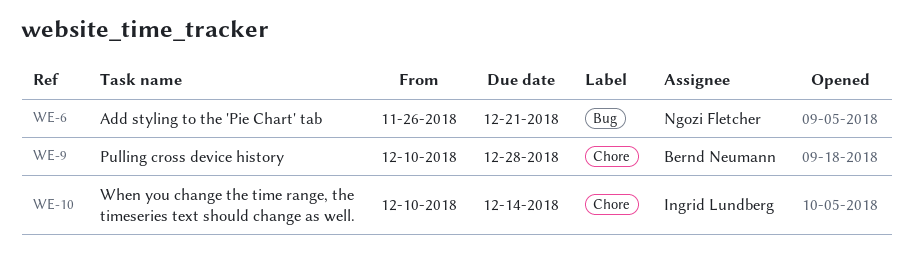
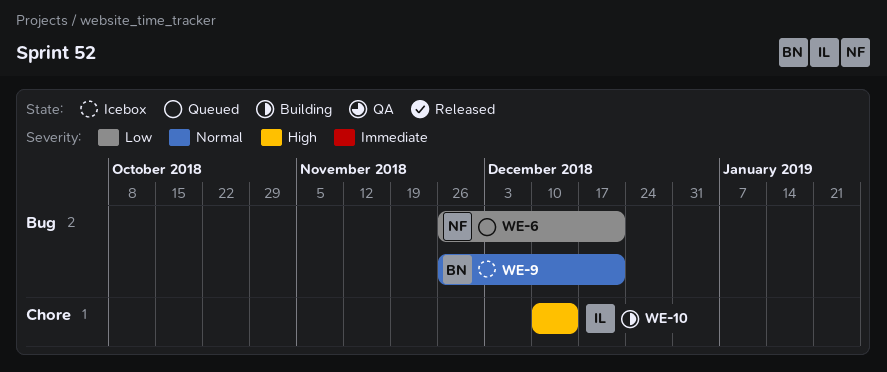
WE-9, label: Chore -> Bug
WE-9, start: Dec 10 -> Nov 26
WE-9, due: Dec 28 -> Dec 21

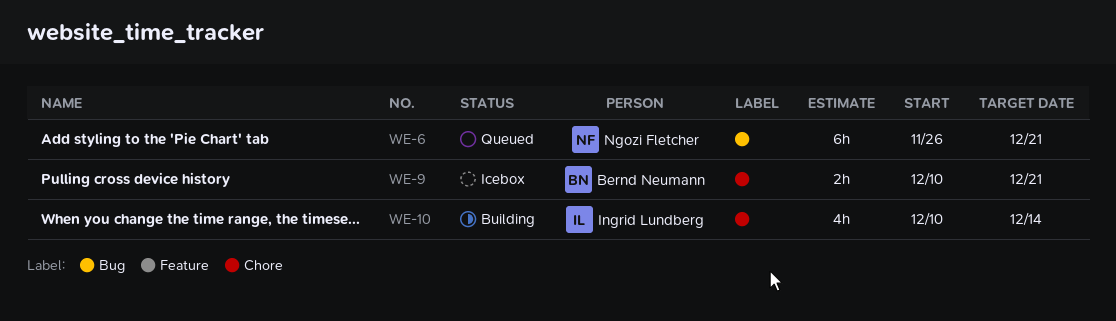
WE-9, label: Bug -> Chore
WE-9, start: Nov 26 -> Dec 10

